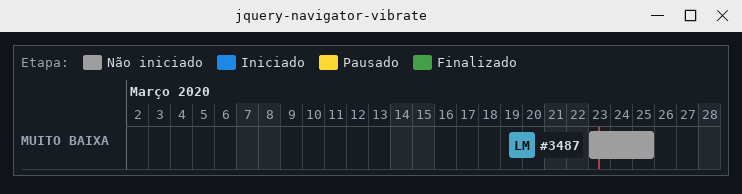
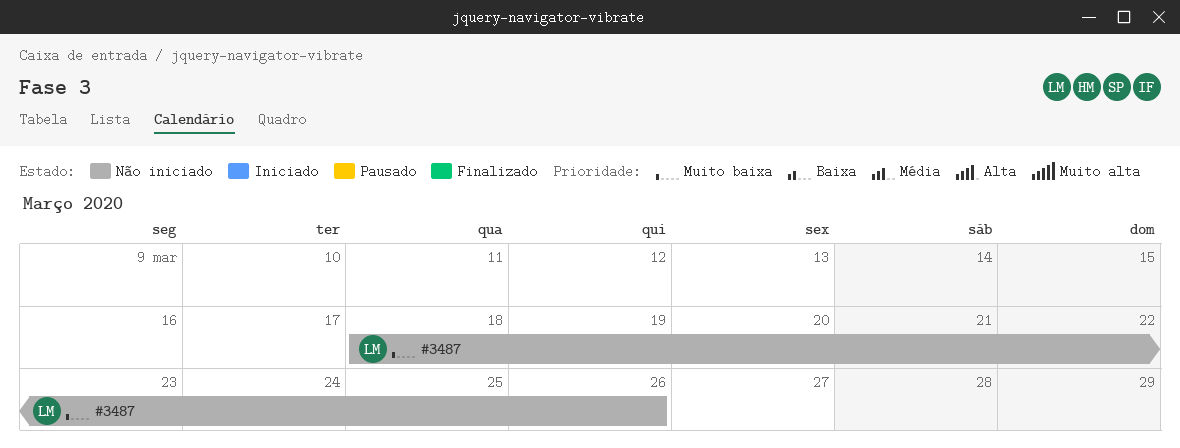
#3487, start: Mar 23 -> Mar 18
#3487, due: Mar 25 -> Mar 26

